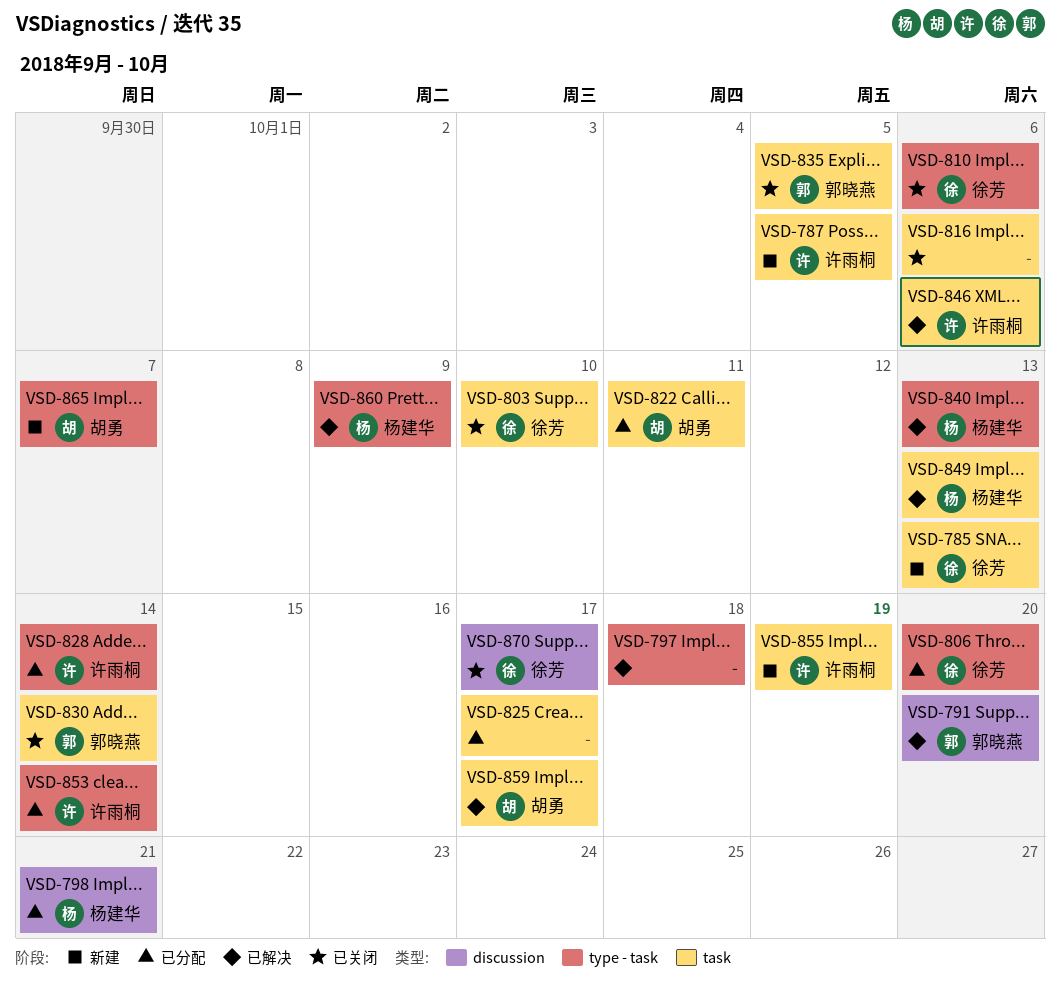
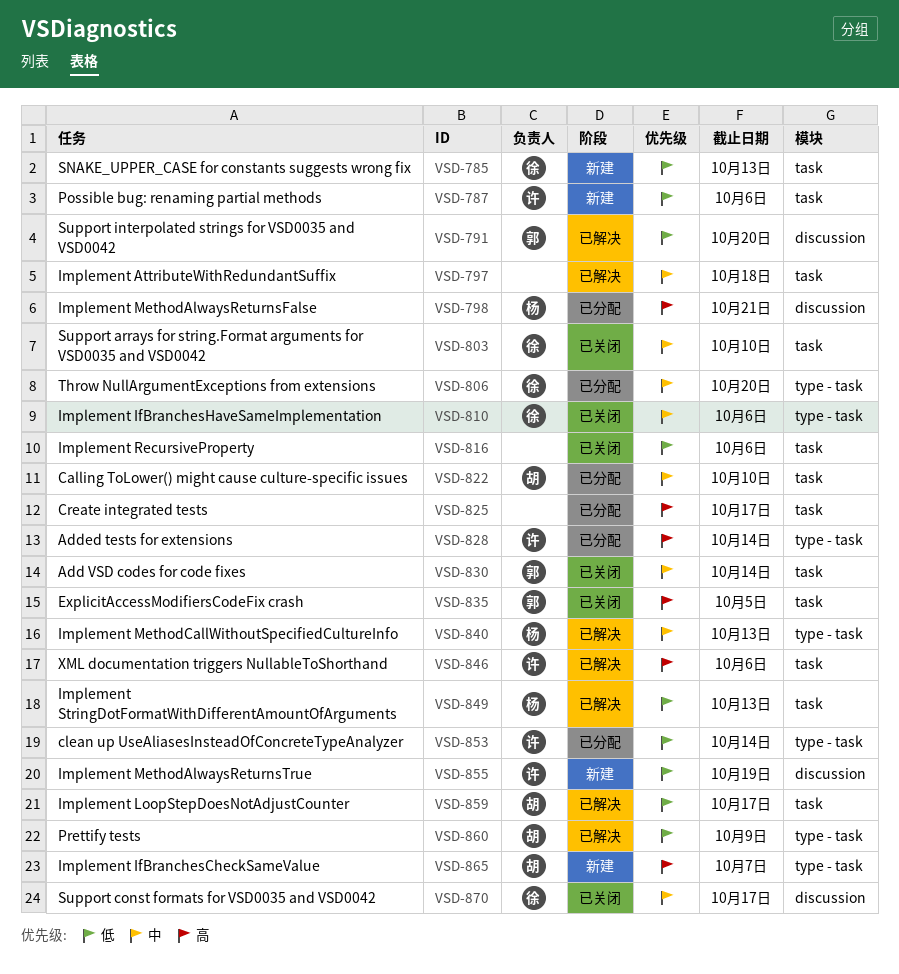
VSD-787, due: Oct 5 -> Oct 6
VSD-797, label: type - task -> task
VSD-822, due: Oct 11 -> Oct 10
VSD-855, label: task -> discussion
VSD-860, owner: 杨建华 -> 胡勇

